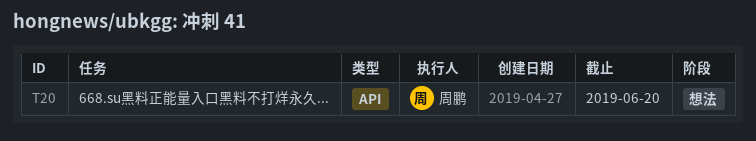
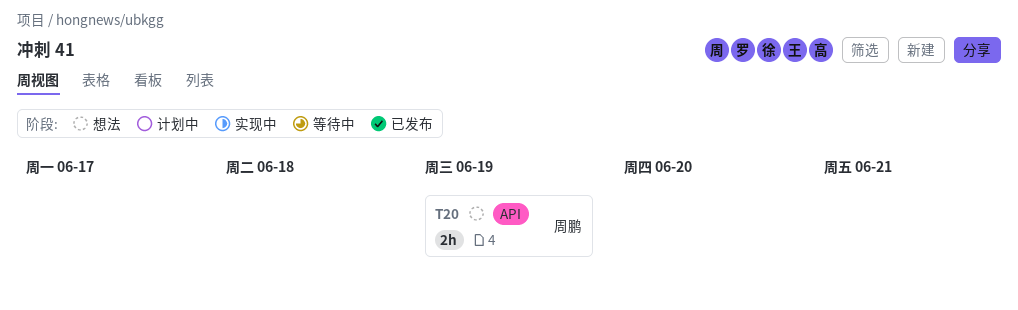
T20, due: Jun 20 -> Jun 19

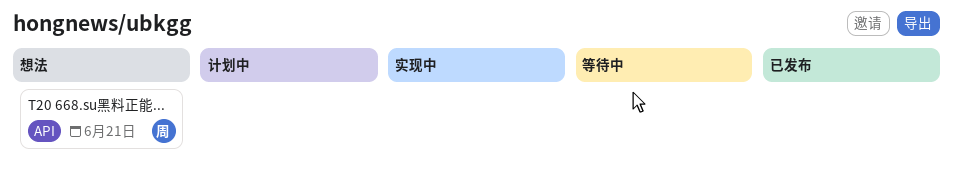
T20, due: Jun 19 -> Jun 21

